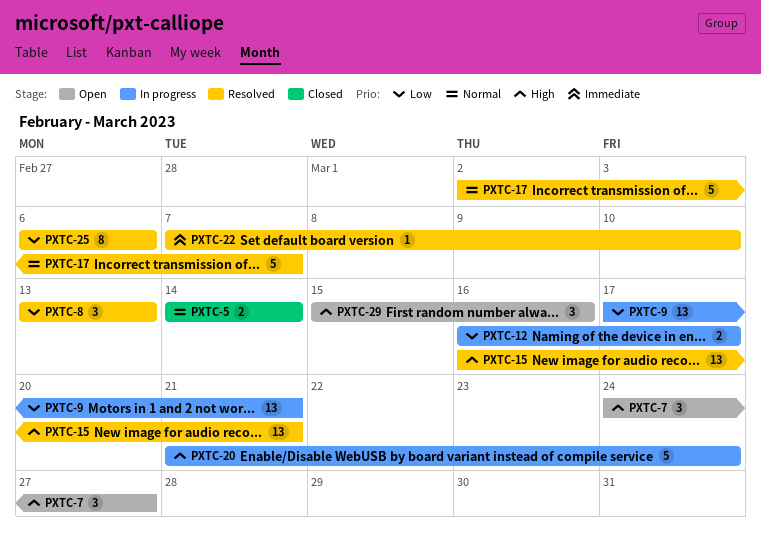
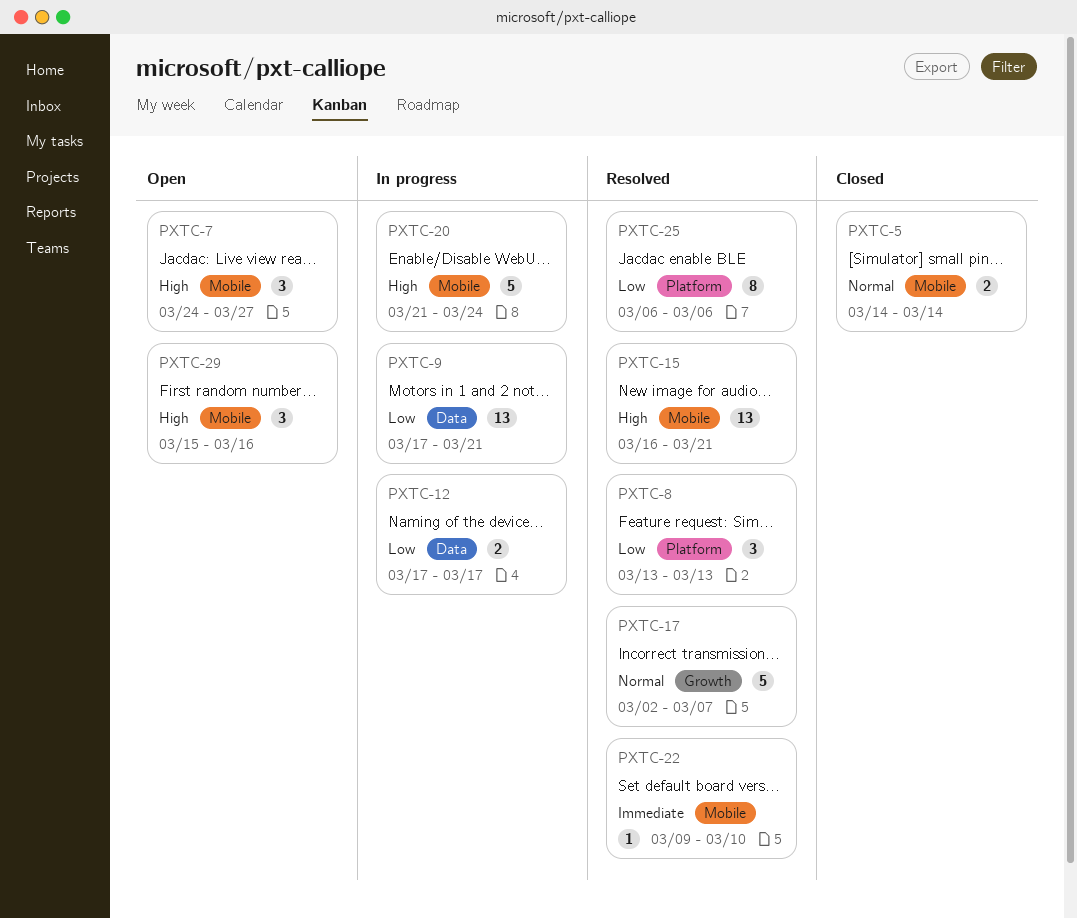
PXTC-12, start: Mar 16 -> Mar 17
PXTC-22, start: Mar 7 -> Mar 9

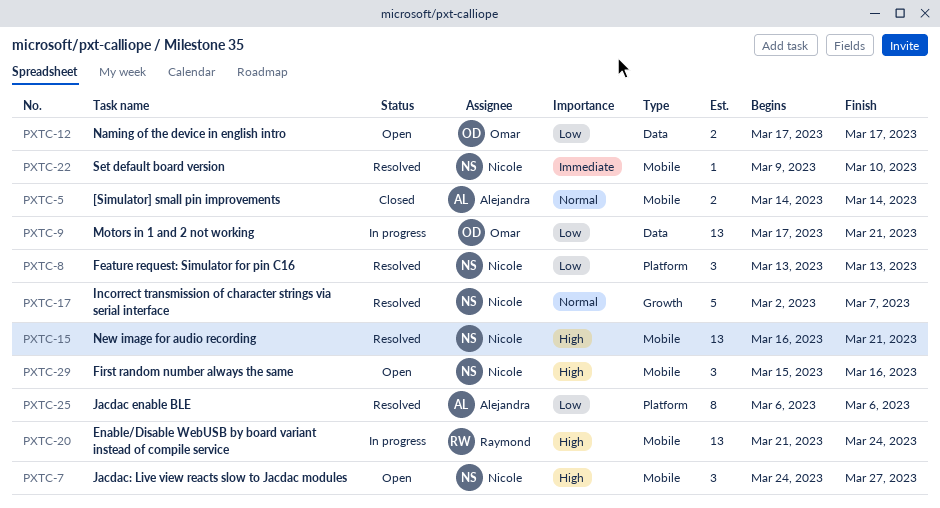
PXTC-12, status: In progress -> Open
PXTC-20, estimate: 5 -> 13

